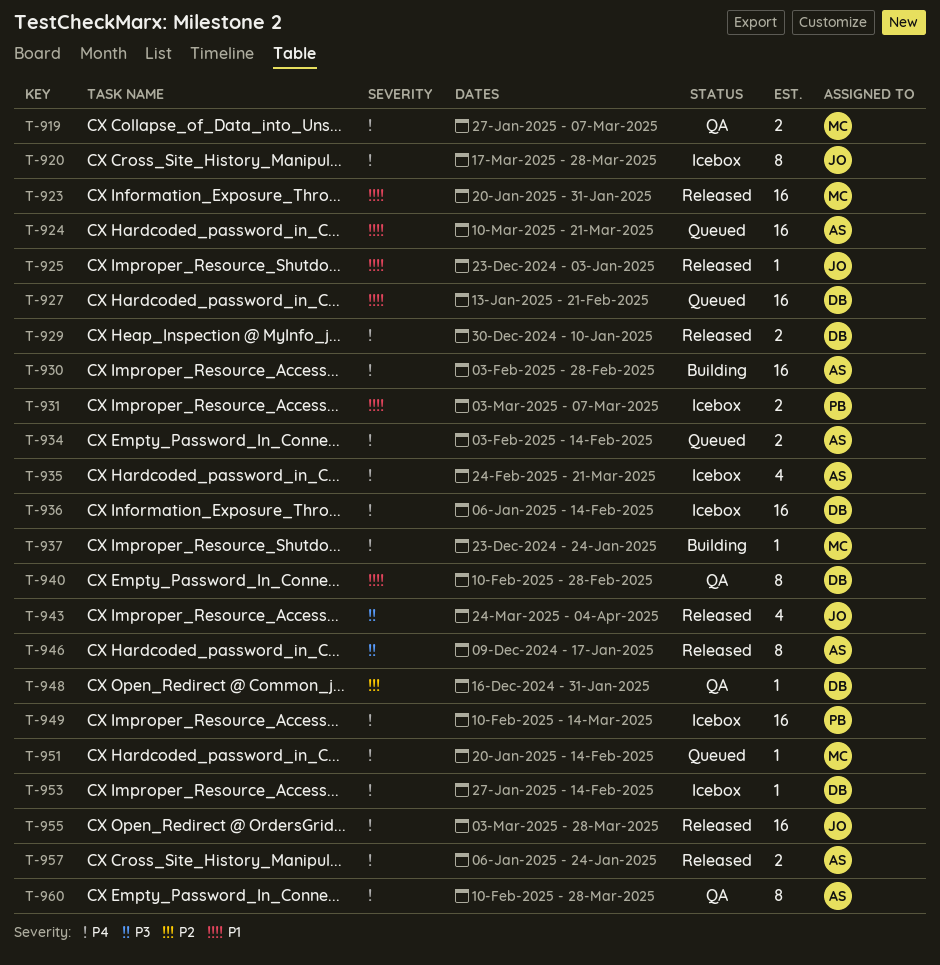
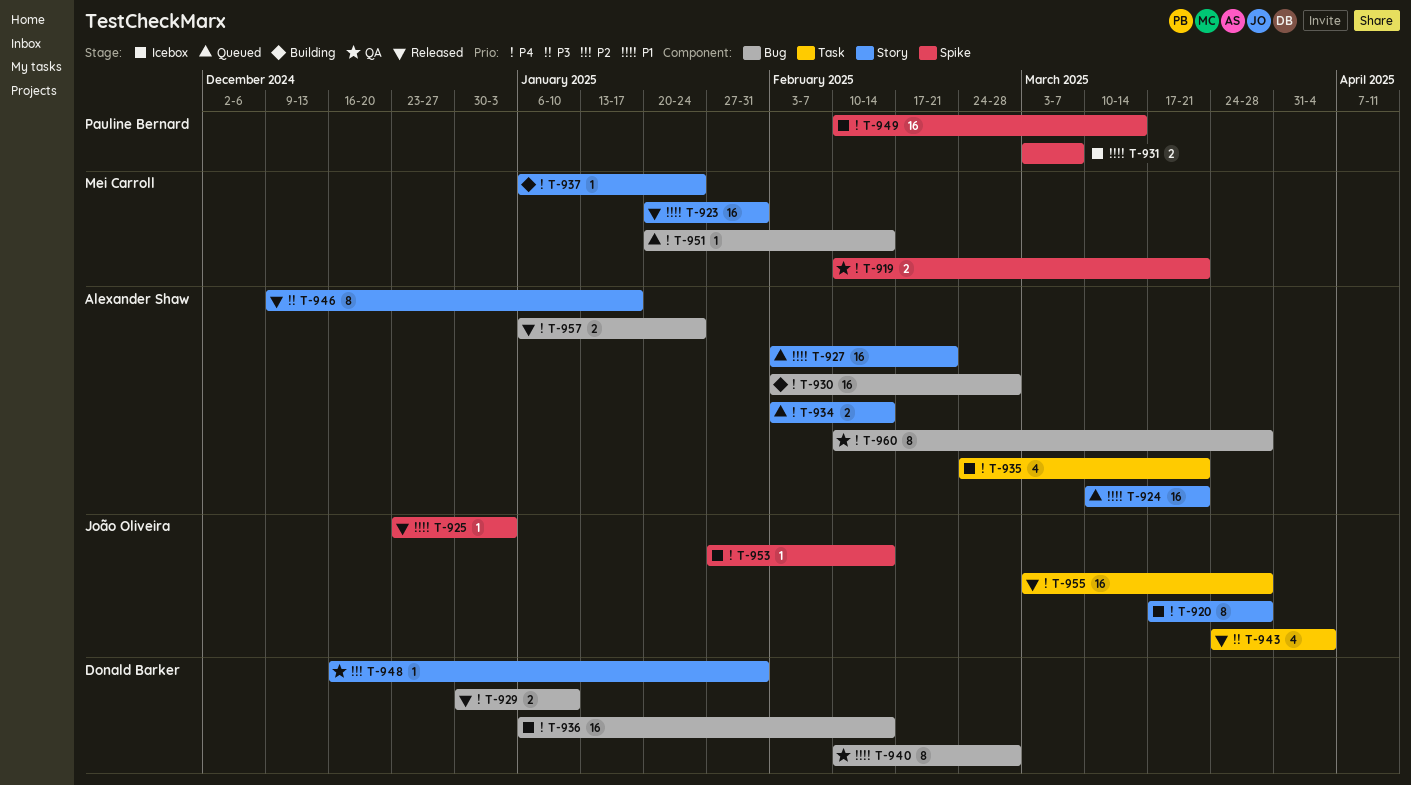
T-919, start: Jan 27 -> Feb 10
T-919, due: Mar 7 -> Mar 21
T-927, owner: Donald Barker -> Alexander Shaw
T-927, start: Jan 13 -> Feb 3
T-937, start: Dec 23 -> Jan 6
T-953, owner: Donald Barker -> João Oliveira

